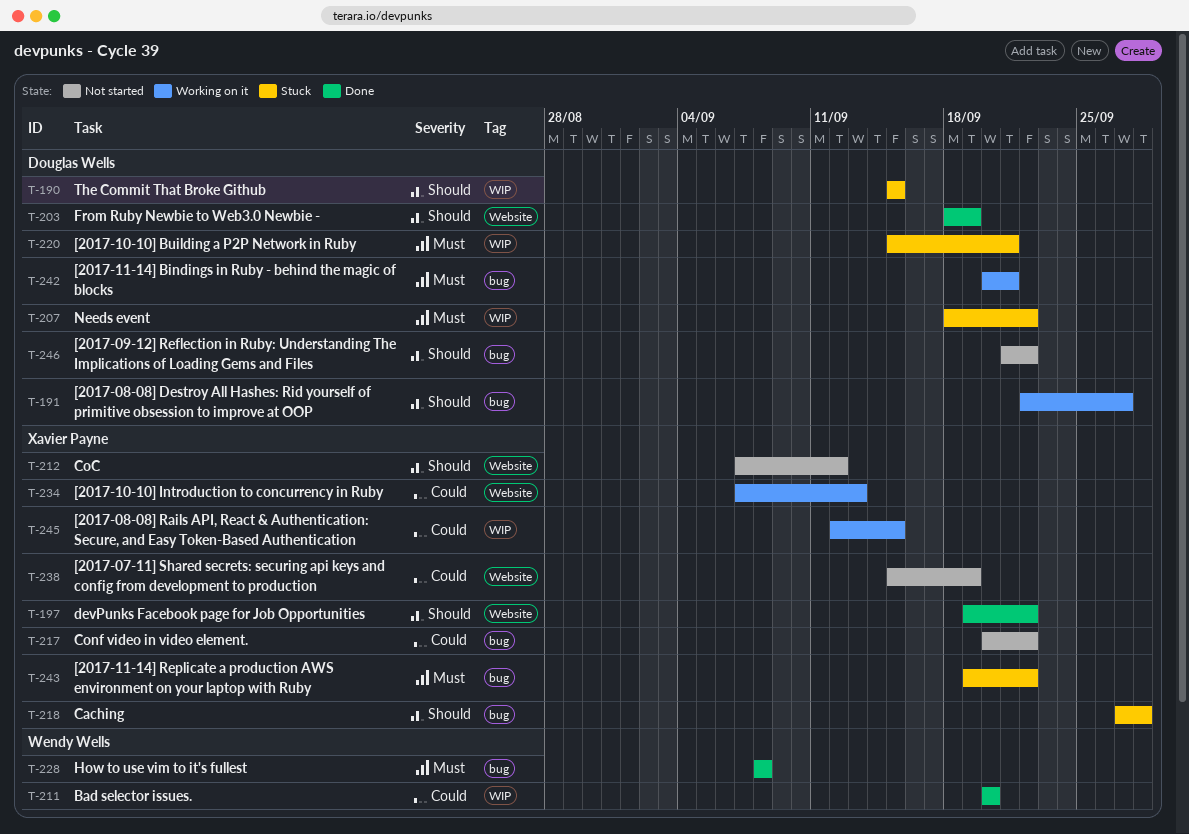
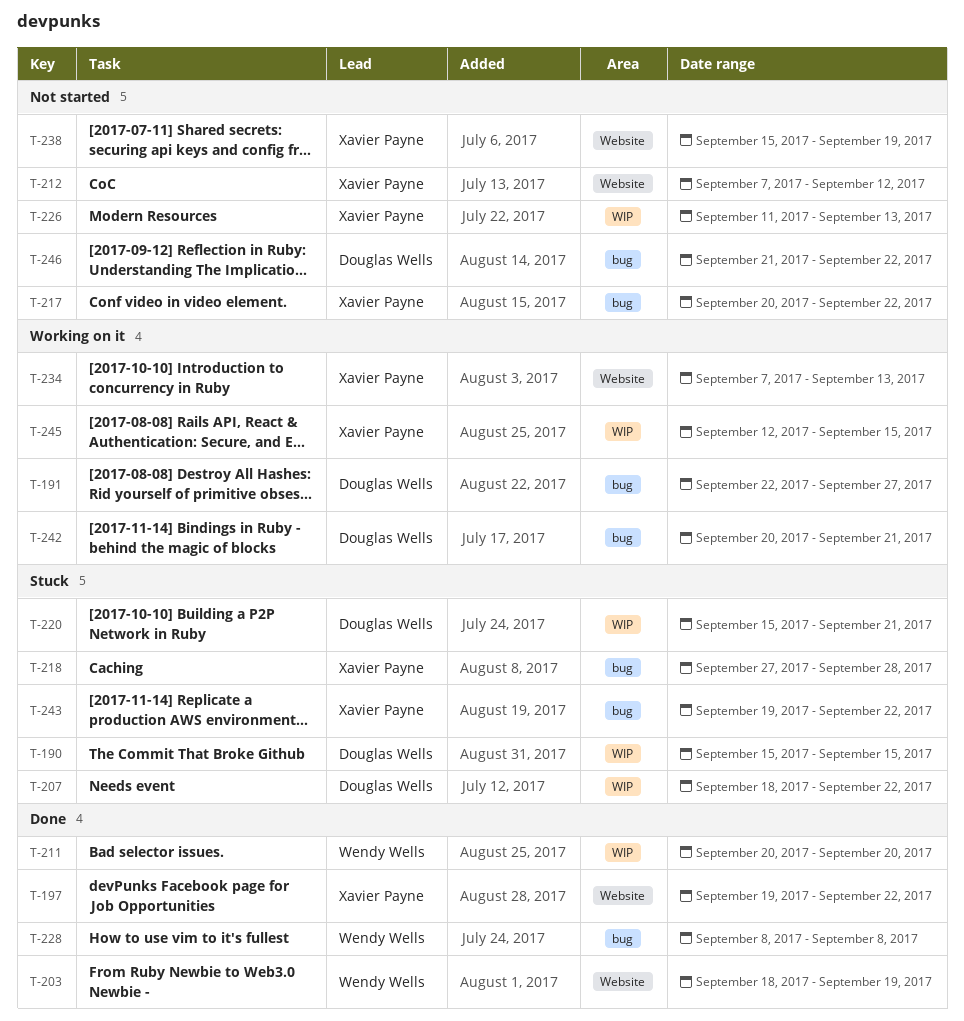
T-203, owner: Douglas Wells -> Wendy Wells
T-226: none -> present

